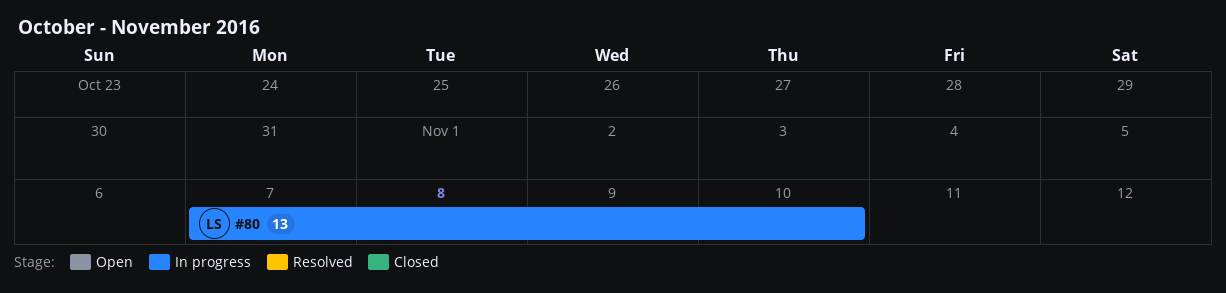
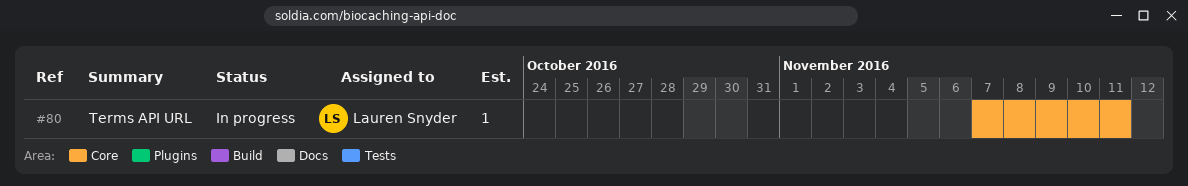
#80, estimate: 13 -> 1
#80, due: Nov 10 -> Nov 11

